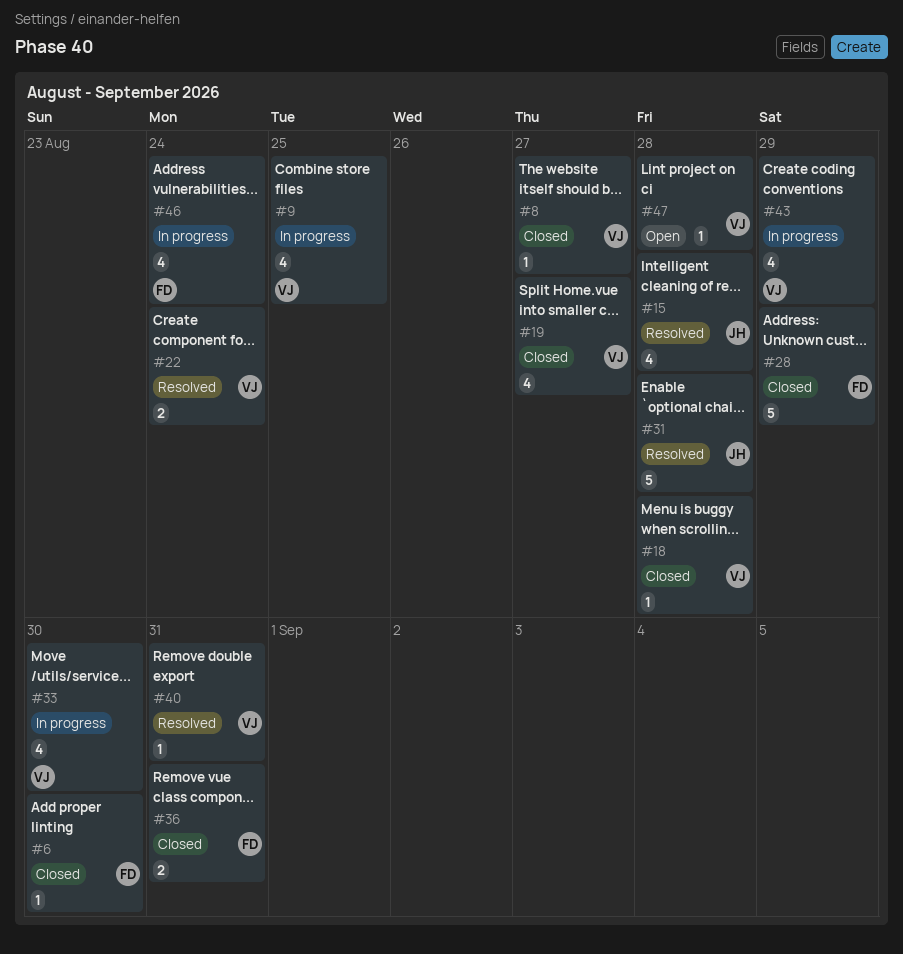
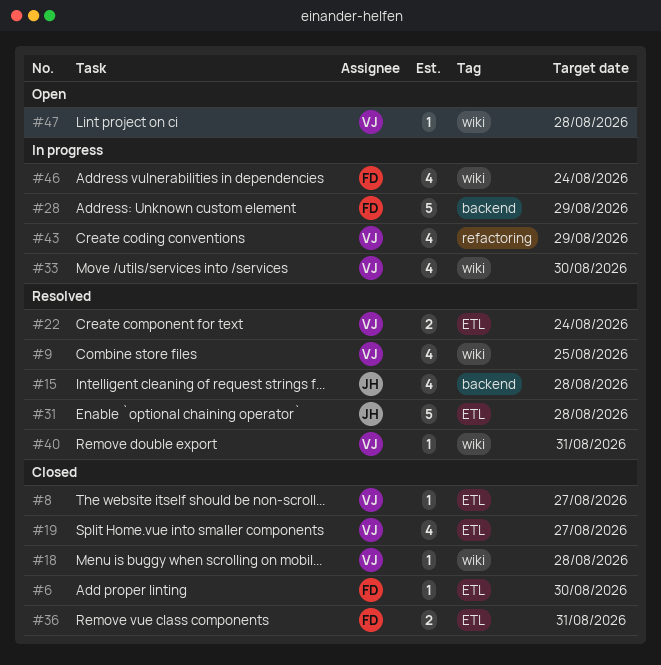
#9, status: In progress -> Resolved
#28, status: Closed -> In progress

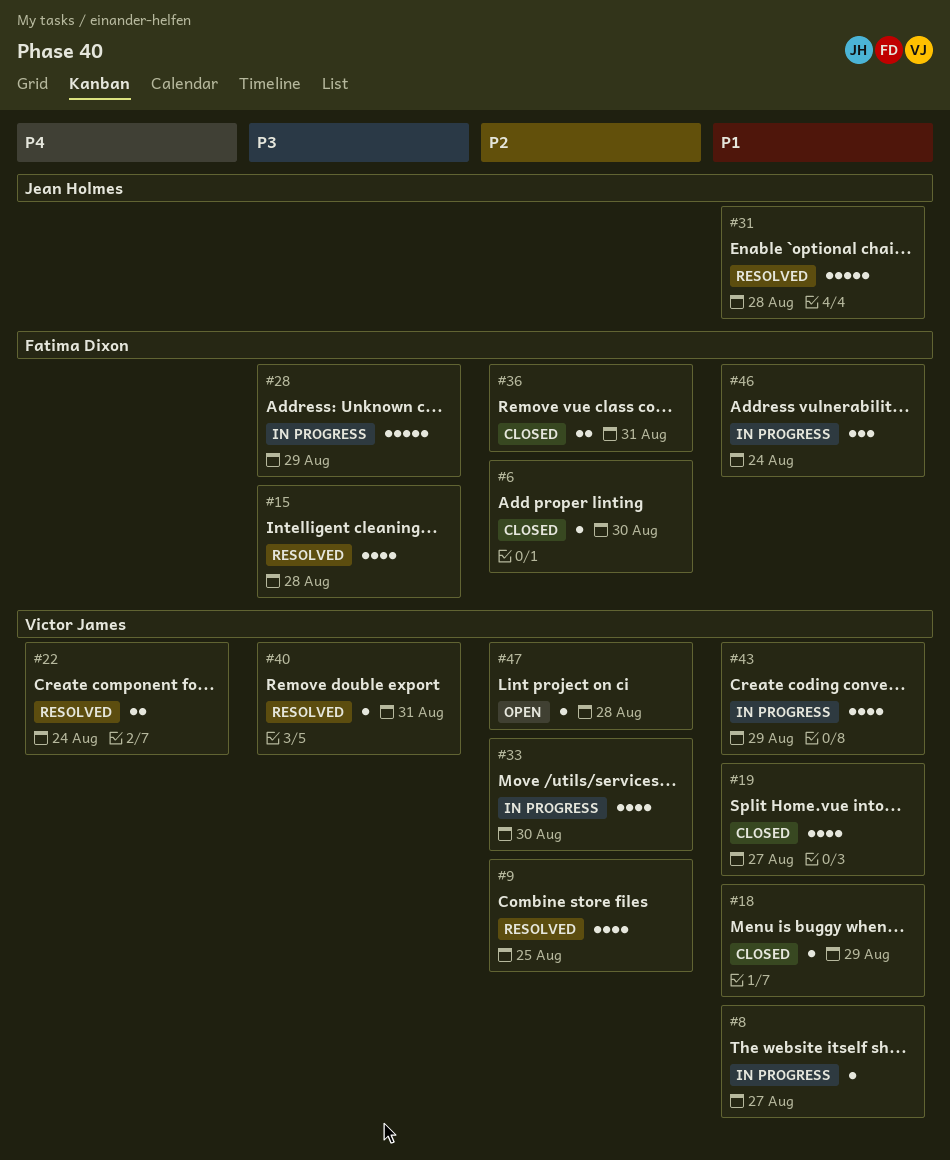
#8, status: Closed -> In progress
#15, owner: Jean Holmes -> Fatima Dixon
#18, due: Aug 28 -> Aug 29
#46, estimate: 4 -> 3

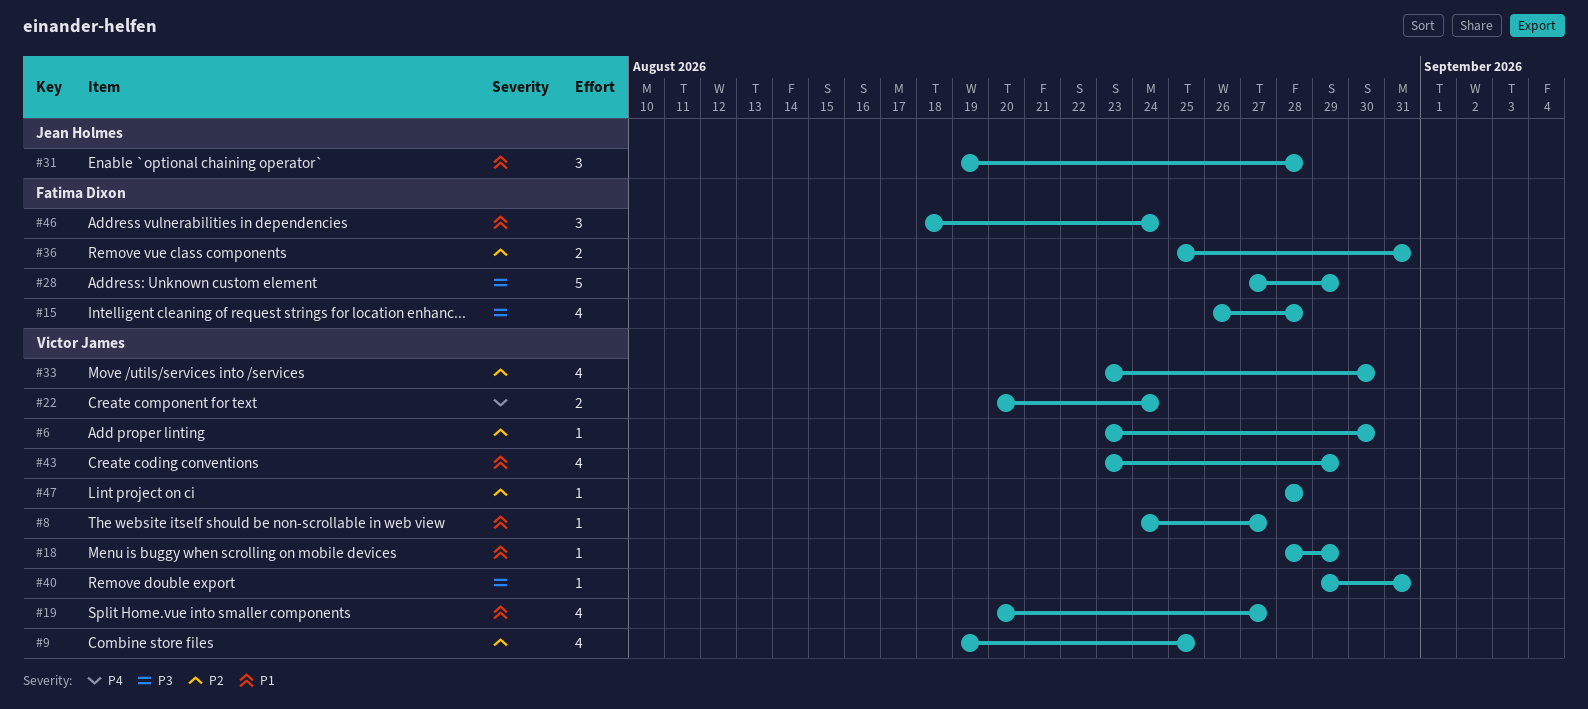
#6, owner: Fatima Dixon -> Victor James
#31, estimate: 5 -> 3

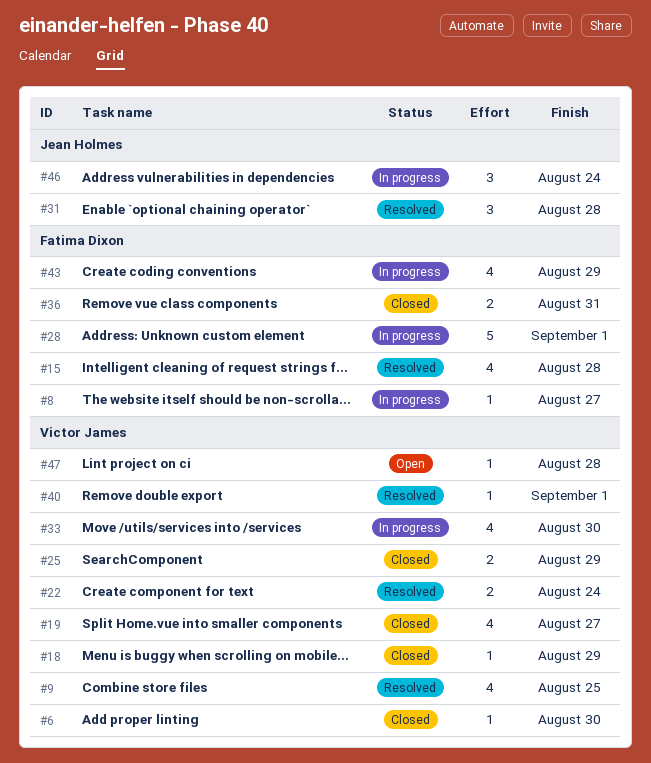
#8, owner: Victor James -> Fatima Dixon
#25: none -> present
#28, due: Aug 29 -> Sep 1
#40, due: Aug 31 -> Sep 1
#43, owner: Victor James -> Fatima Dixon
#46, owner: Fatima Dixon -> Jean Holmes

